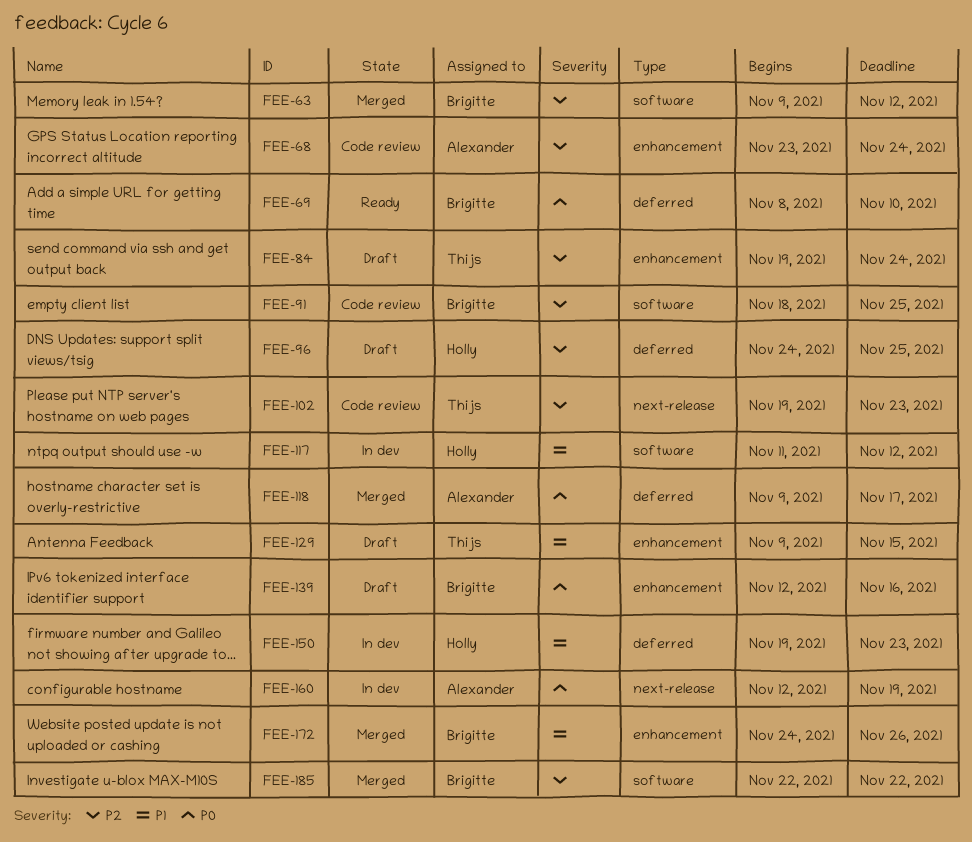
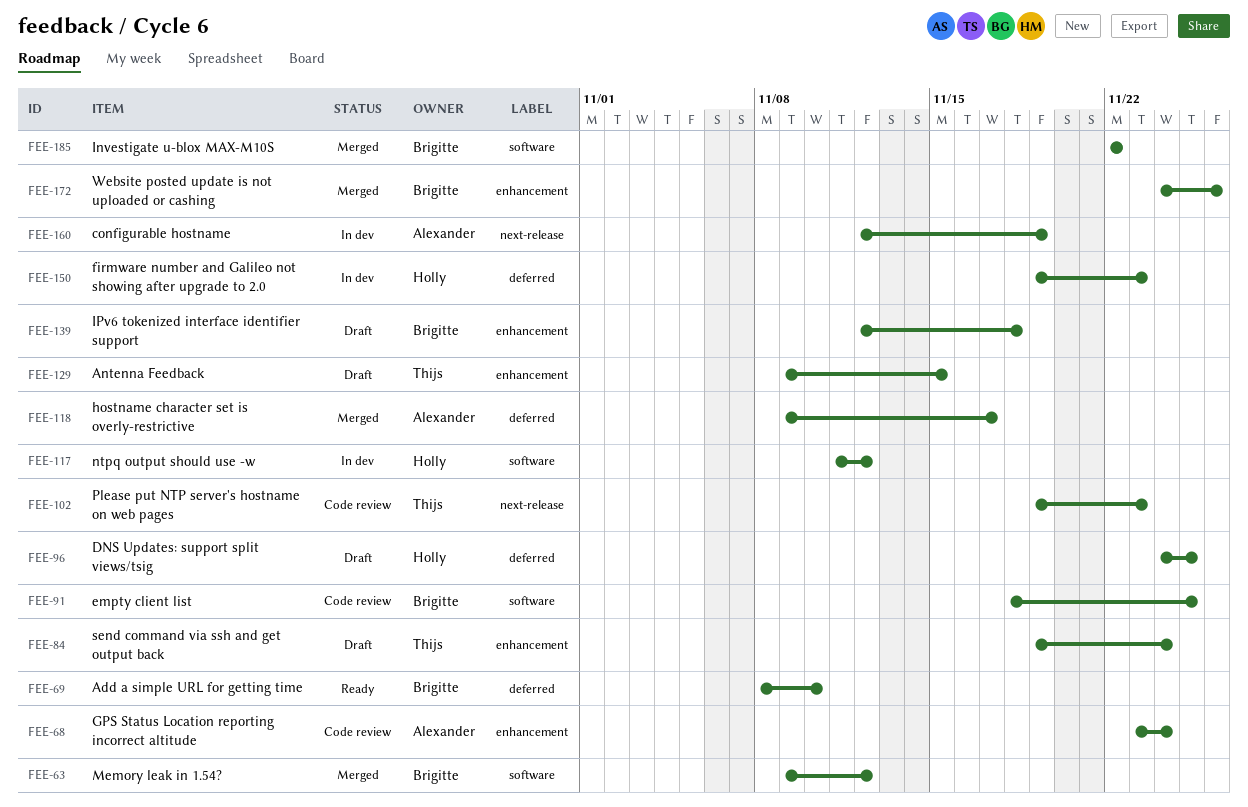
FEE-139, due: Nov 16 -> Nov 18

